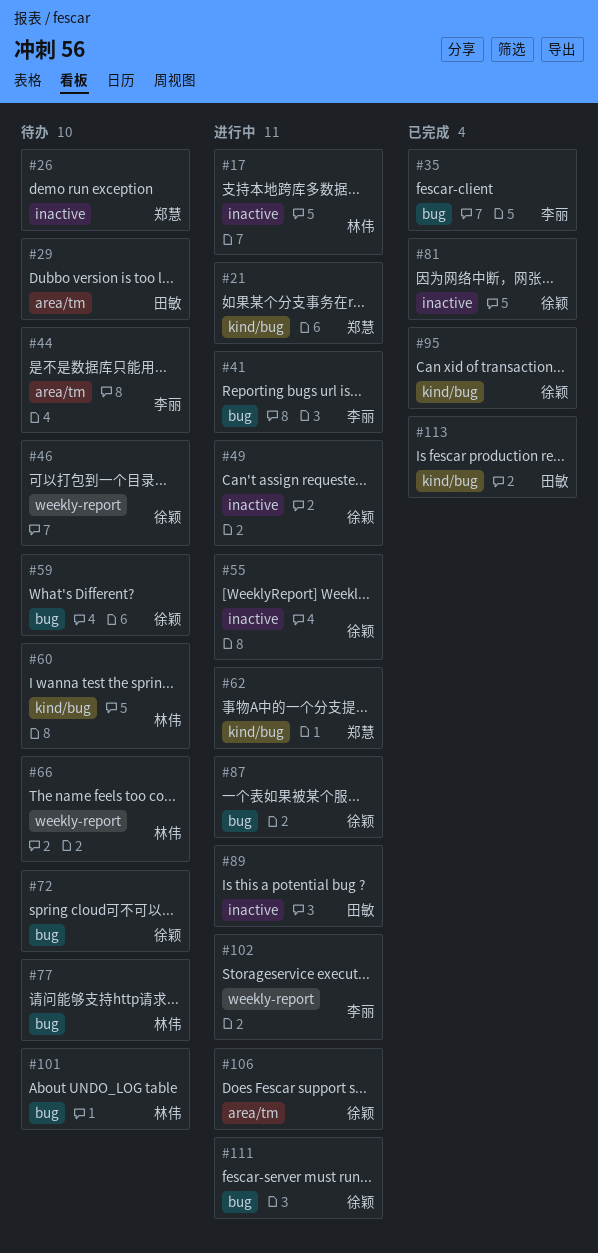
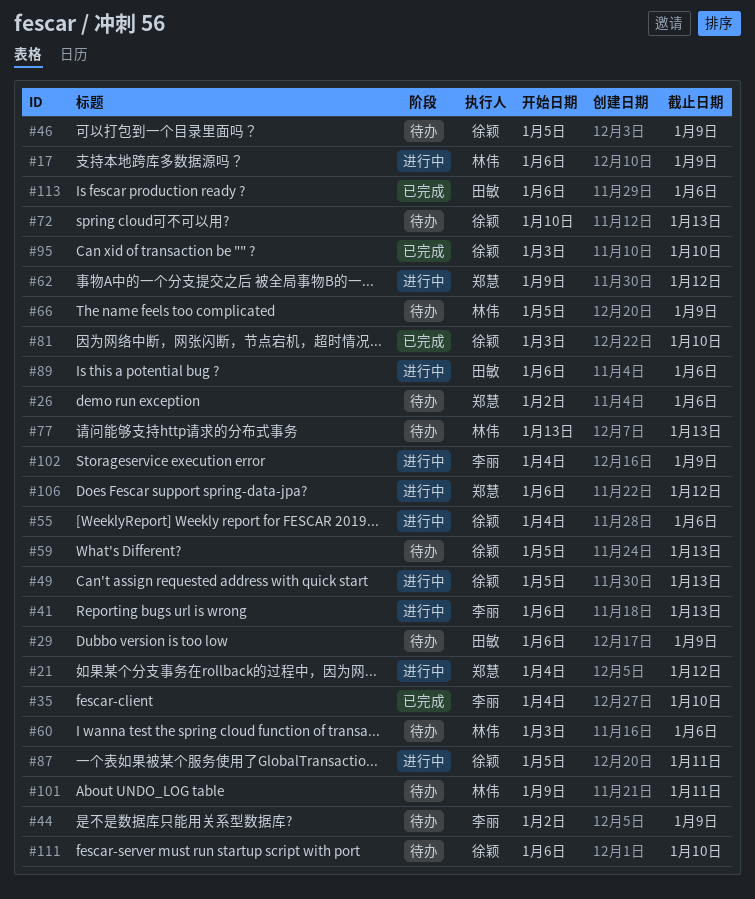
#106, owner: 徐颖 -> 郑慧
#111, status: 进行中 -> 待办

